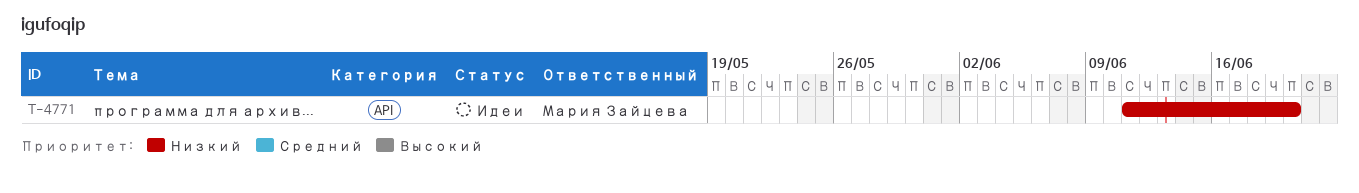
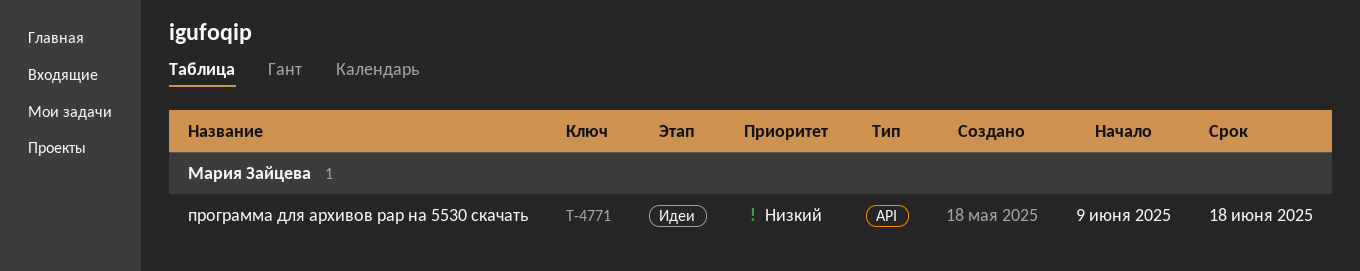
T-4771, start: Jun 11 -> Jun 9
T-4771, due: Jun 20 -> Jun 18

